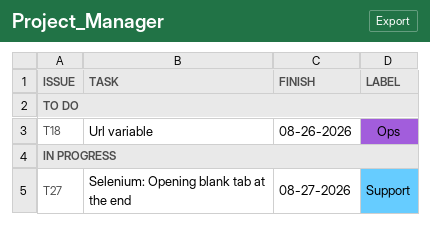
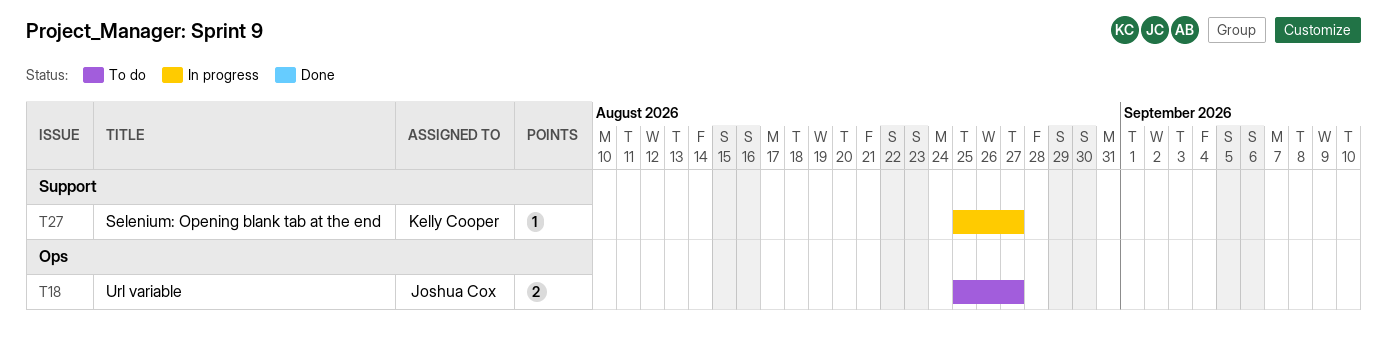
T18, due: Aug 26 -> Aug 27

